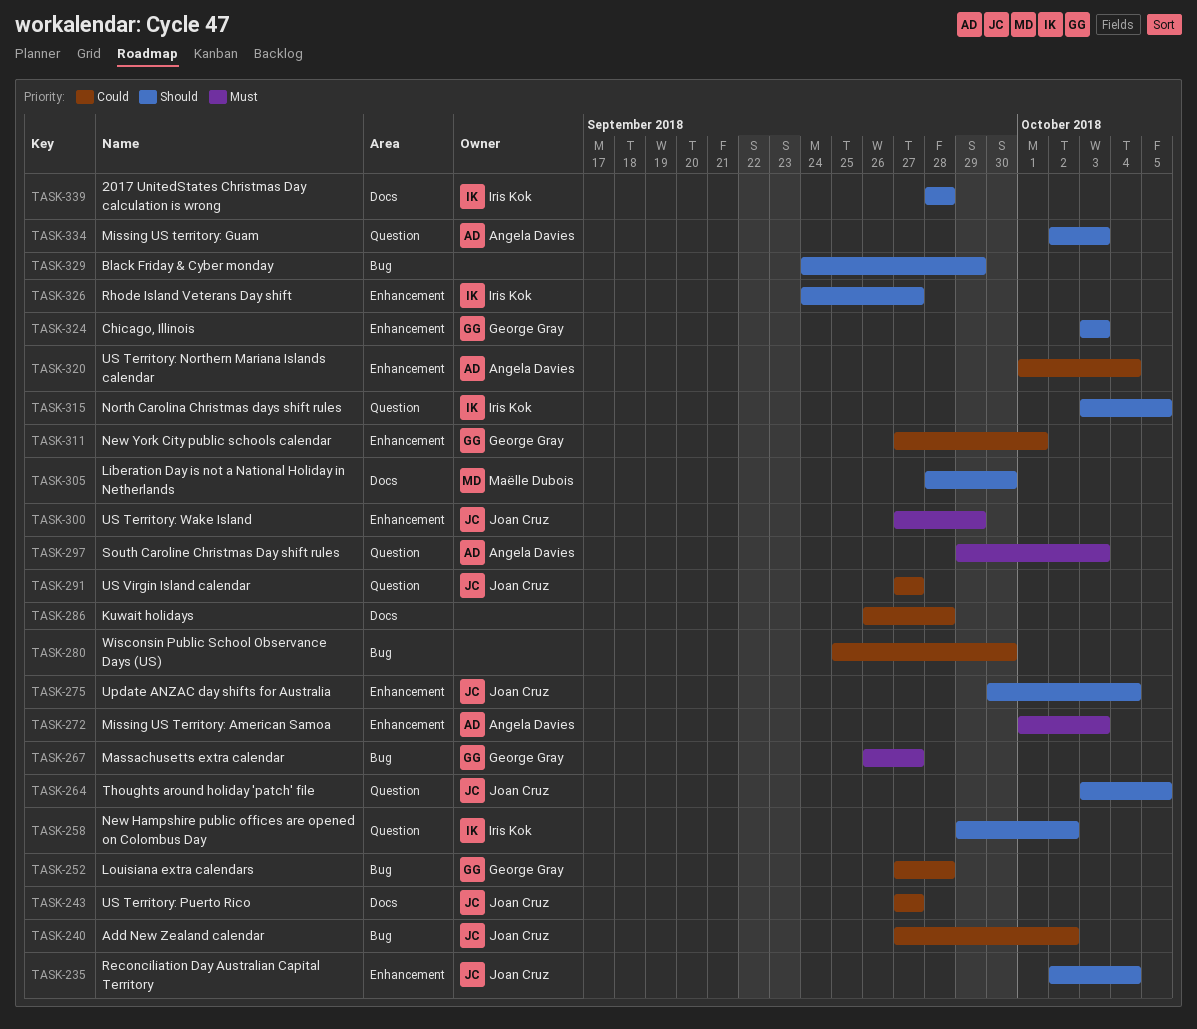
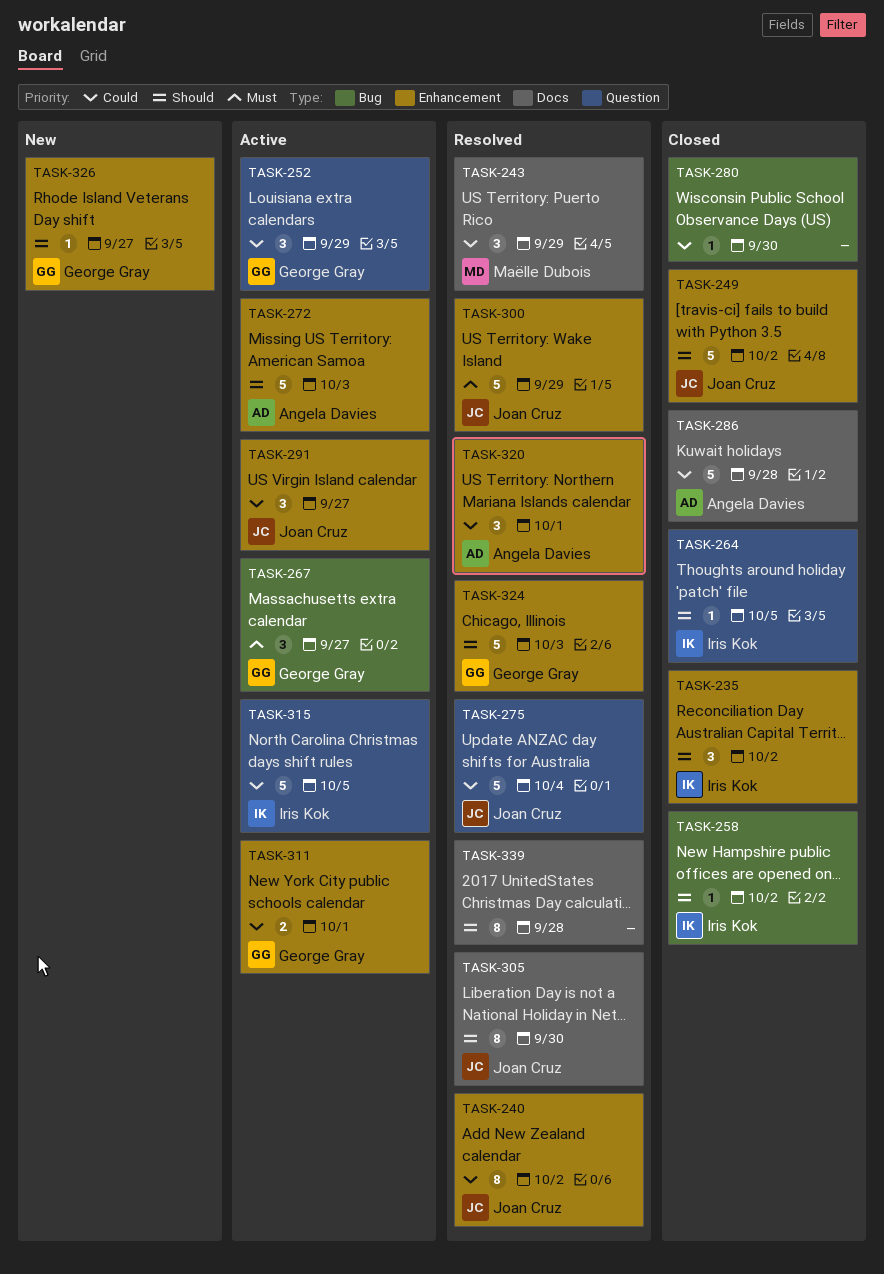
TASK-235, owner: Joan Cruz -> Iris Kok
TASK-235, due: Oct 4 -> Oct 2
TASK-240, label: Bug -> Enhancement
TASK-243, owner: Joan Cruz -> Maëlle Dubois
TASK-243, due: Sep 27 -> Sep 29
TASK-249: none -> present
TASK-252, label: Bug -> Question
TASK-252, due: Sep 28 -> Sep 29
TASK-258, label: Question -> Bug
TASK-264, owner: Joan Cruz -> Iris Kok
TASK-272, priority: Must -> Should
TASK-275, priority: Should -> Could
TASK-275, label: Enhancement -> Question
TASK-286, owner: none -> Angela Davies
TASK-291, label: Question -> Enhancement
TASK-297: present -> none
TASK-305, owner: Maëlle Dubois -> Joan Cruz
TASK-315, priority: Should -> Could
TASK-320, due: Oct 4 -> Oct 1
TASK-326, owner: Iris Kok -> George Gray
TASK-329: present -> none
TASK-334: present -> none
TASK-339, owner: Iris Kok -> none

